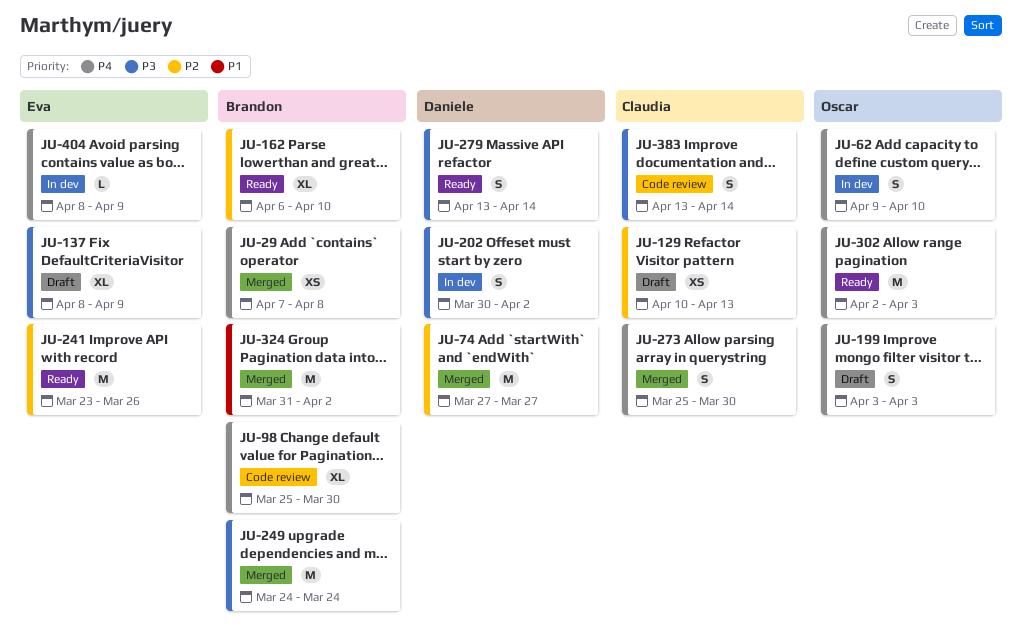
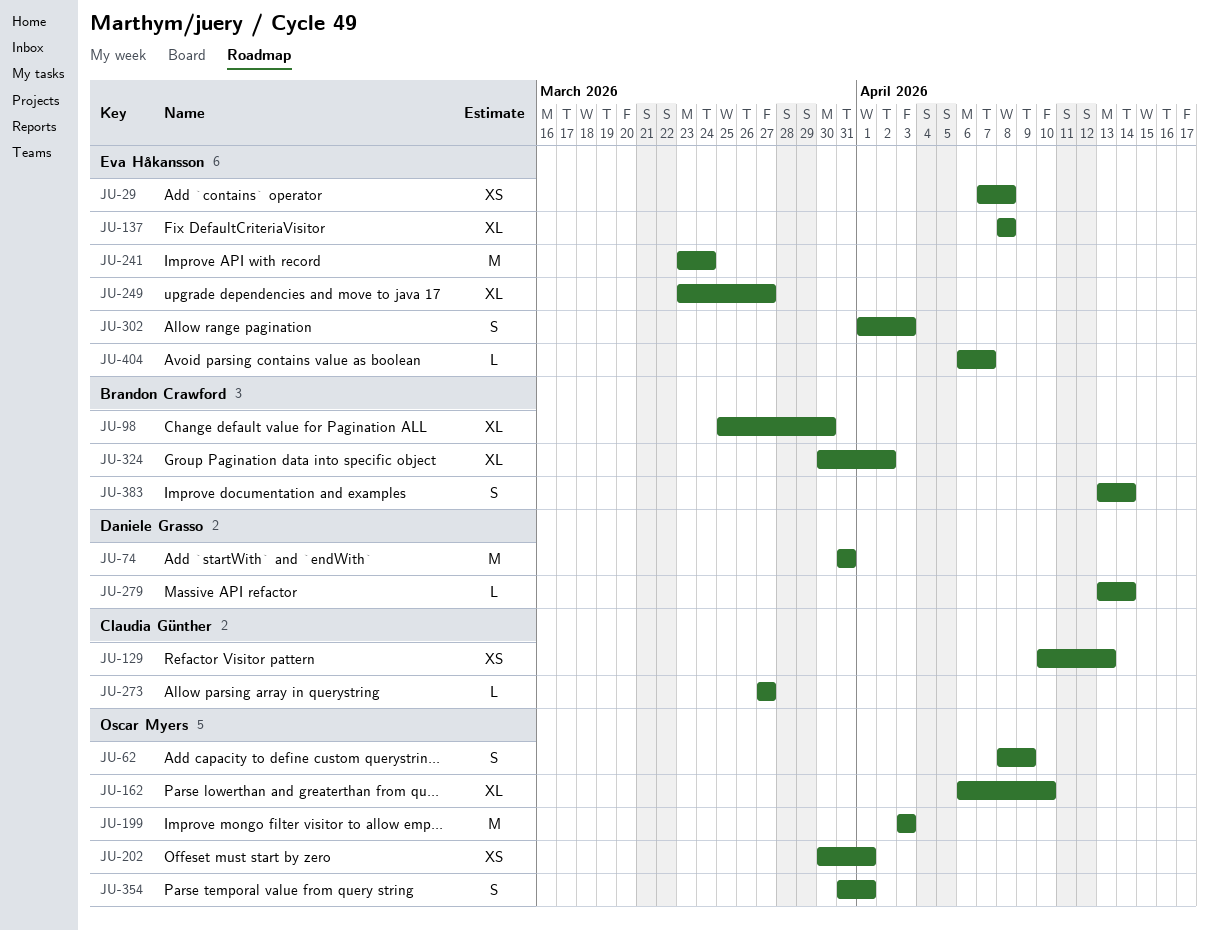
JU-29, owner: Brandon Crawford -> Eva Håkansson
JU-62, start: Apr 9 -> Apr 8
JU-62, due: Apr 10 -> Apr 9
JU-74, start: Mar 27 -> Mar 31
JU-74, due: Mar 27 -> Mar 31
JU-137, due: Apr 9 -> Apr 8
JU-162, owner: Brandon Crawford -> Oscar Myers
JU-199, estimate: S -> M
JU-202, owner: Daniele Grasso -> Oscar Myers
JU-202, estimate: S -> XS
JU-202, due: Apr 2 -> Apr 1
JU-241, due: Mar 26 -> Mar 24
JU-249, owner: Brandon Crawford -> Eva Håkansson
JU-249, estimate: M -> XL
JU-249, start: Mar 24 -> Mar 23
JU-249, due: Mar 24 -> Mar 27
JU-273, estimate: S -> L
JU-273, start: Mar 25 -> Mar 27
JU-273, due: Mar 30 -> Mar 27
JU-279, estimate: S -> L
JU-302, owner: Oscar Myers -> Eva Håkansson
JU-302, estimate: M -> S
JU-302, start: Apr 2 -> Apr 1
JU-324, estimate: M -> XL
JU-324, start: Mar 31 -> Mar 30
JU-354: none -> present
JU-383, owner: Claudia Günther -> Brandon Crawford
JU-404, start: Apr 8 -> Apr 6
JU-404, due: Apr 9 -> Apr 7

